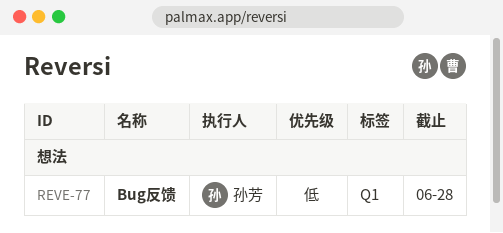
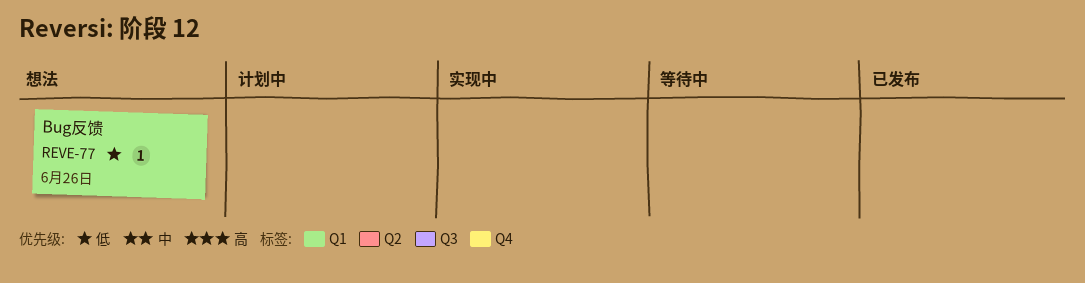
REVE-77, due: Jun 28 -> Jun 26

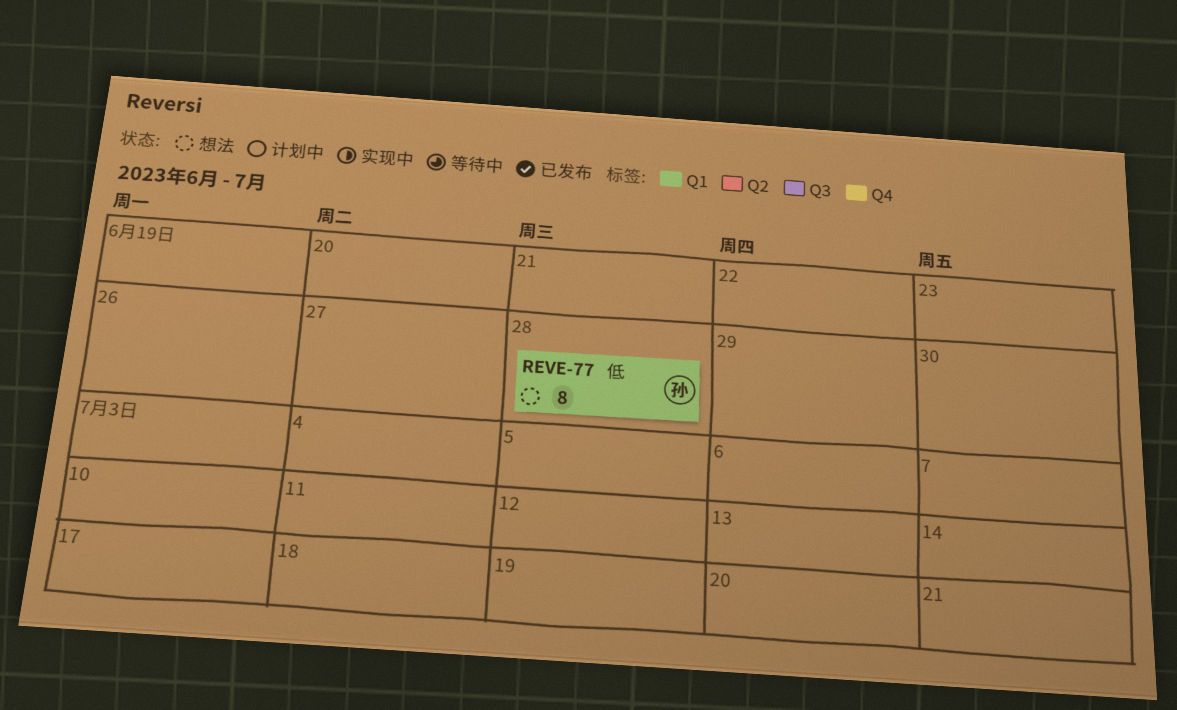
REVE-77, estimate: 1 -> 8
REVE-77, due: Jun 26 -> Jun 28

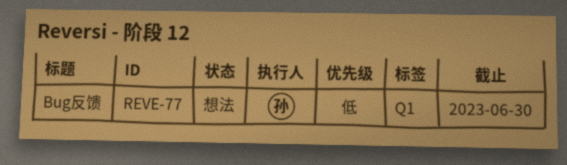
REVE-77, due: Jun 28 -> Jun 30

